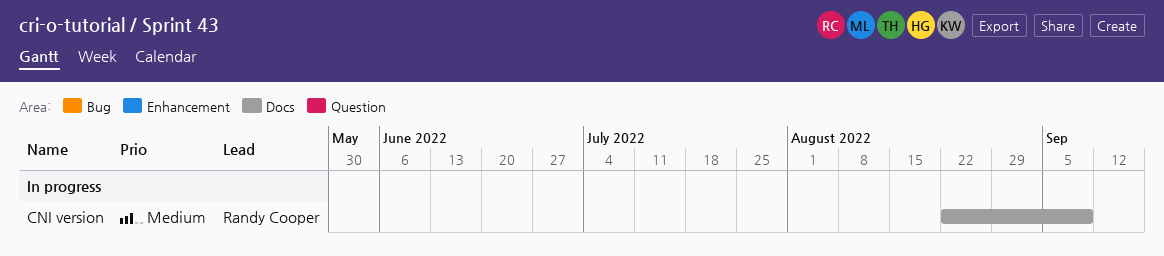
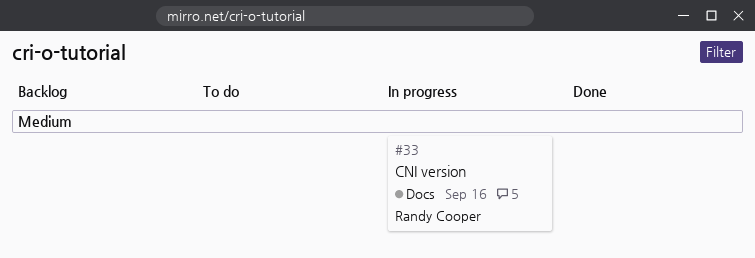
CNI version, due: Sep 9 -> Sep 16

